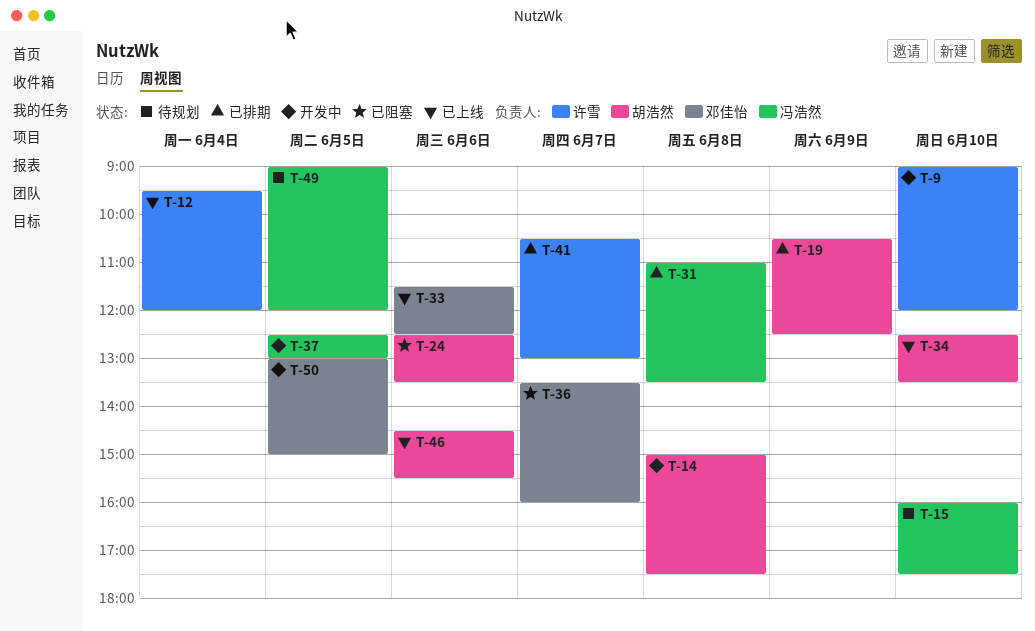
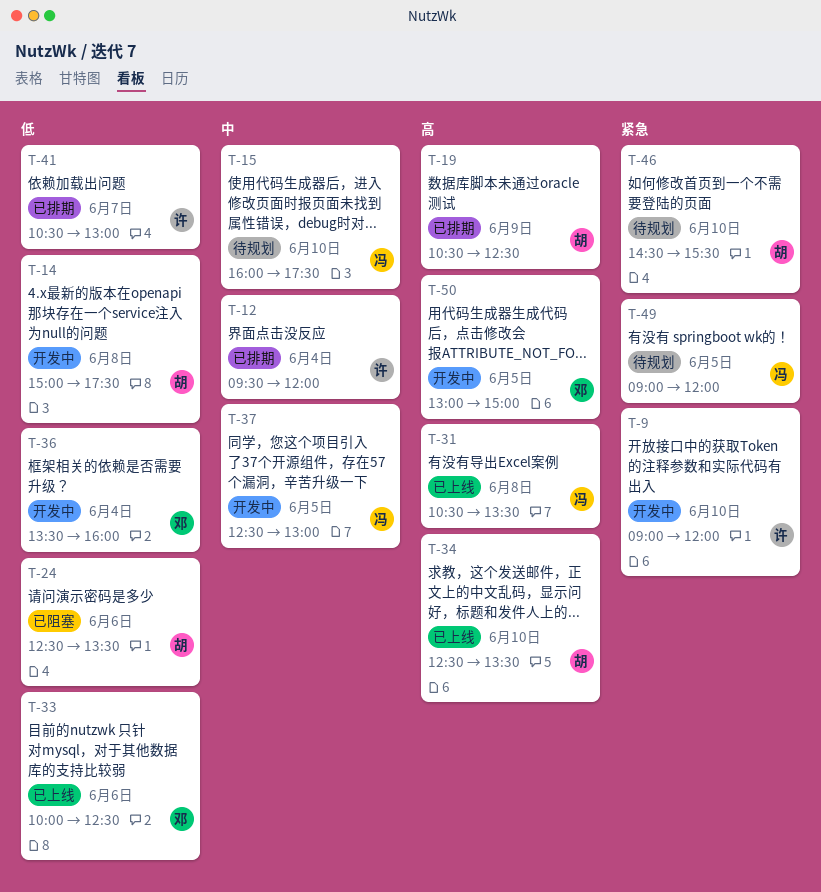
T-12, status: 已上线 -> 已排期
T-31, status: 已排期 -> 已上线
T-31, begins: 11:00 -> 10:30
T-33, begins: 11:30 -> 10:00
T-36, status: 已阻塞 -> 开发中
T-36, day: Jun 7 -> Jun 4
T-46, status: 已上线 -> 待规划
T-46, day: Jun 6 -> Jun 10

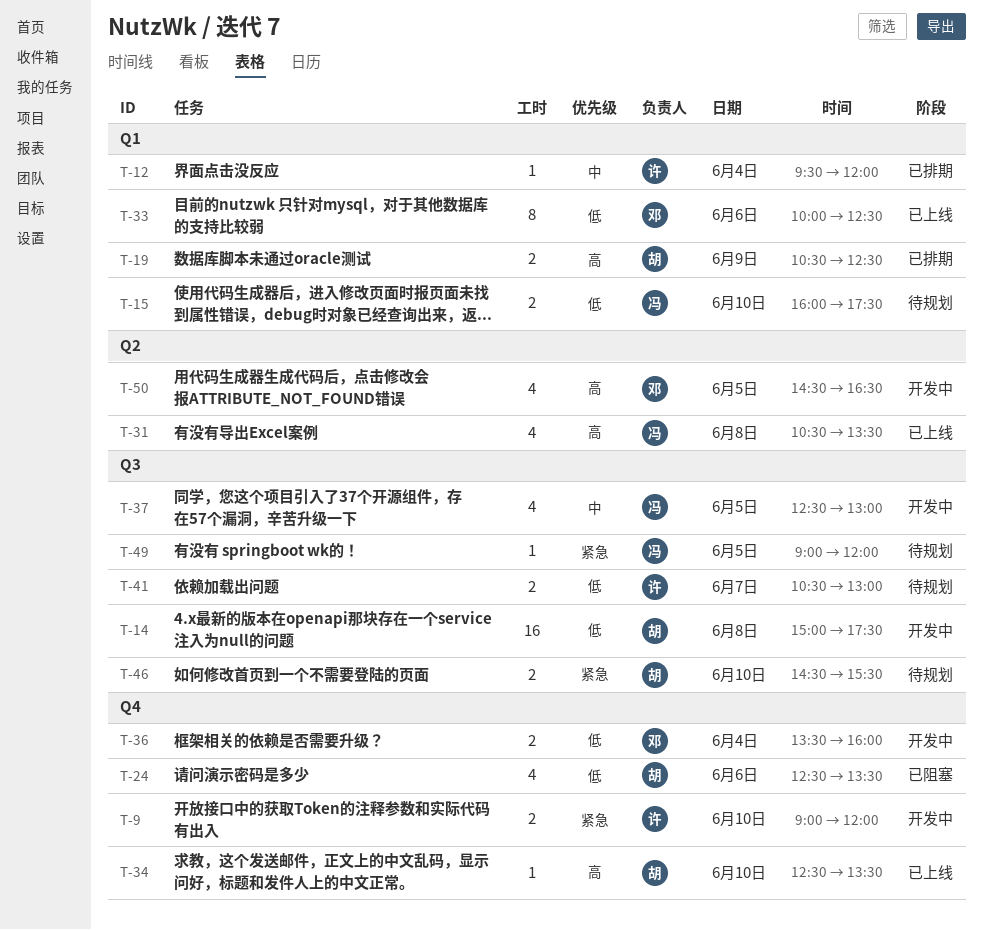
T-15, priority: 中 -> 低
T-41, status: 已排期 -> 待规划
T-50, begins: 13:00 -> 14:30
T-50, ends: 15:00 -> 16:30

